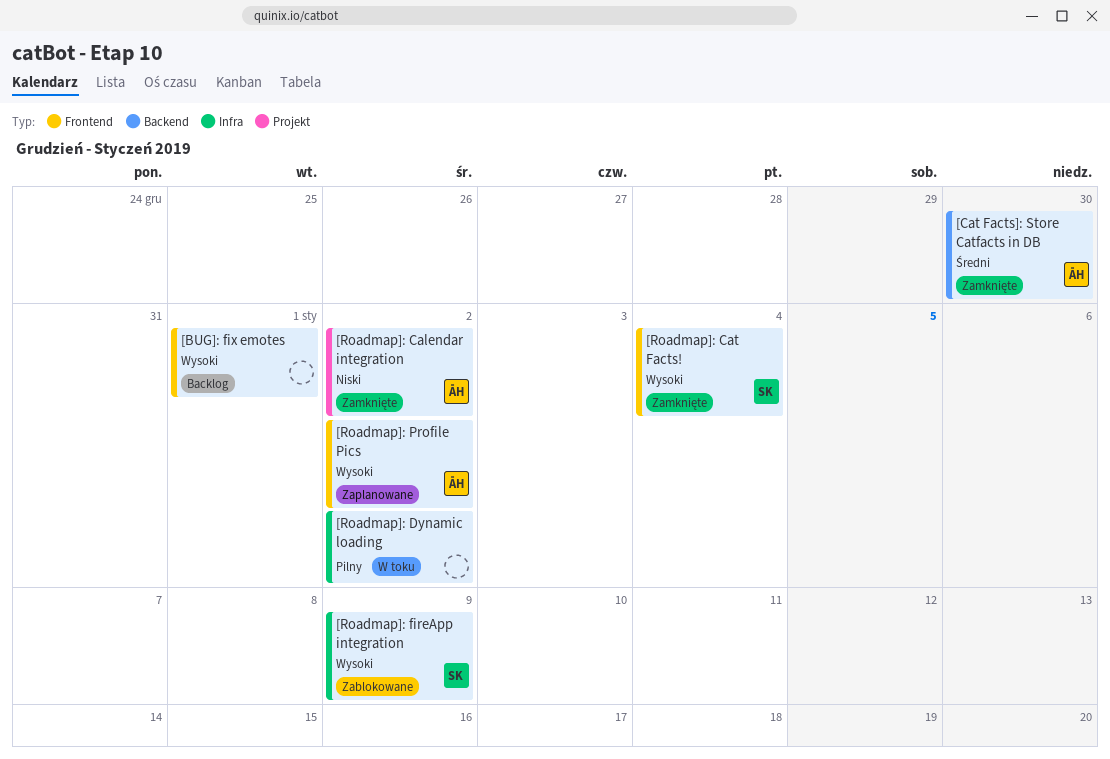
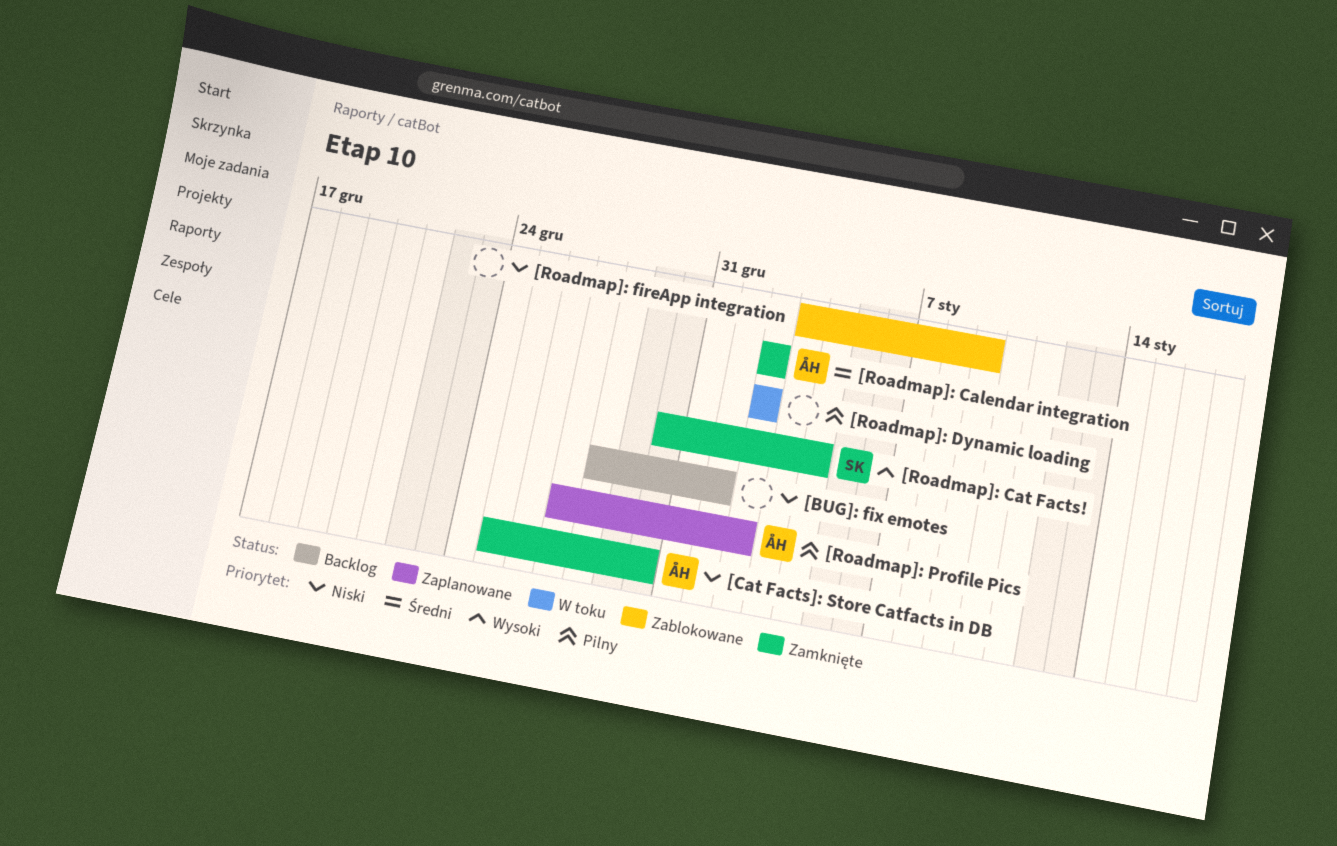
[BUG]: fix emotes, priority: Wysoki -> Niski
[Cat Facts]: Store Catfacts in DB, priority: Średni -> Niski
[Roadmap]: Calendar integration, priority: Niski -> Średni
[Roadmap]: fireApp integration, owner: SK -> none
[Roadmap]: fireApp integration, priority: Wysoki -> Niski
[Roadmap]: Profile Pics, priority: Wysoki -> Pilny

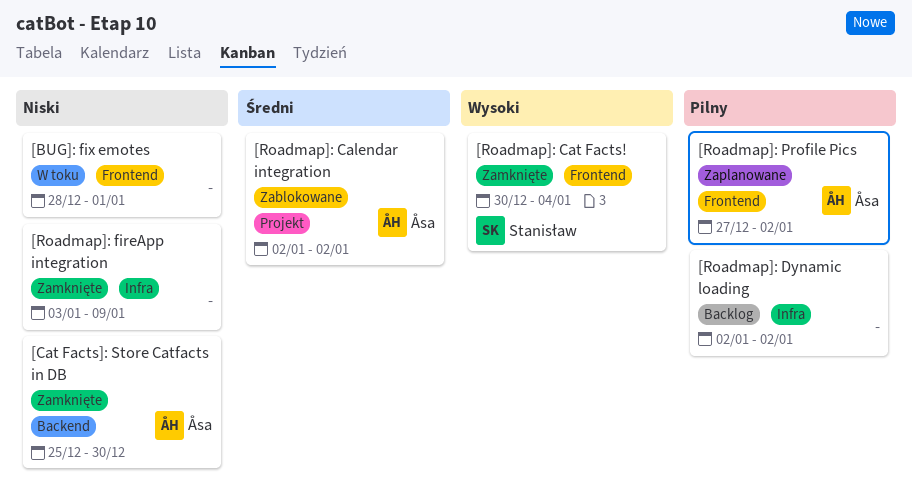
[BUG]: fix emotes, status: Backlog -> W toku
[Roadmap]: Calendar integration, status: Zamknięte -> Zablokowane
[Roadmap]: Dynamic loading, status: W toku -> Backlog
[Roadmap]: fireApp integration, status: Zablokowane -> Zamknięte

